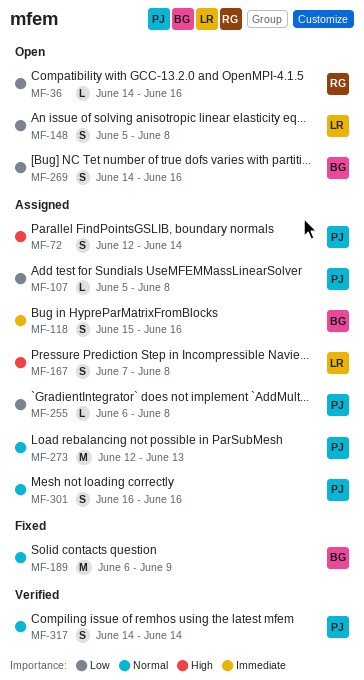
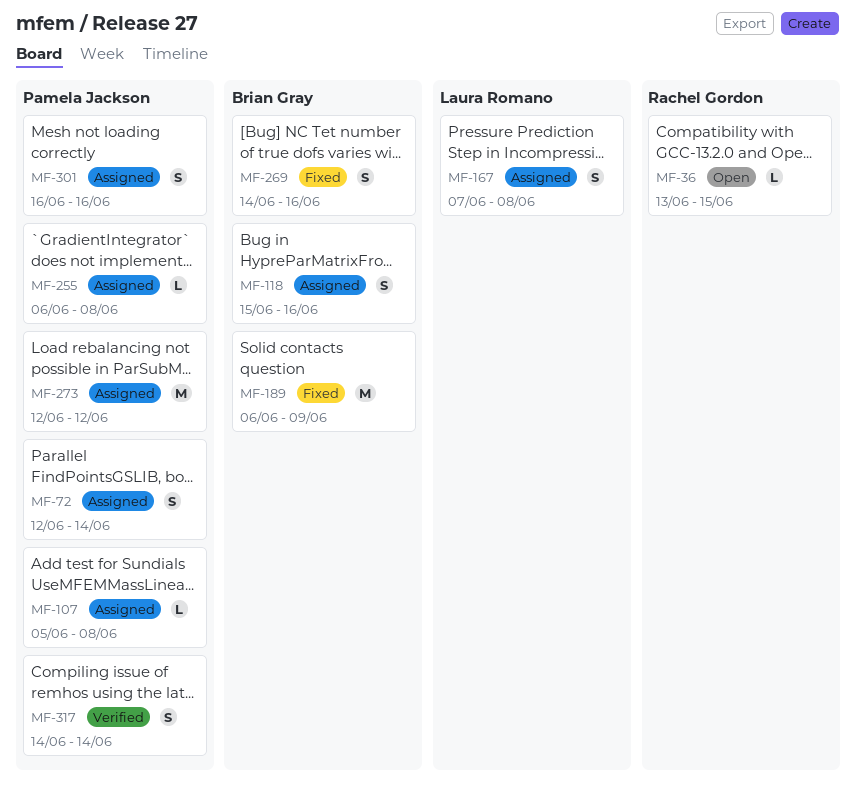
MF-36, start: Jun 14 -> Jun 13
MF-36, due: Jun 16 -> Jun 15
MF-148: present -> none
MF-269, status: Open -> Fixed
MF-273, due: Jun 13 -> Jun 12

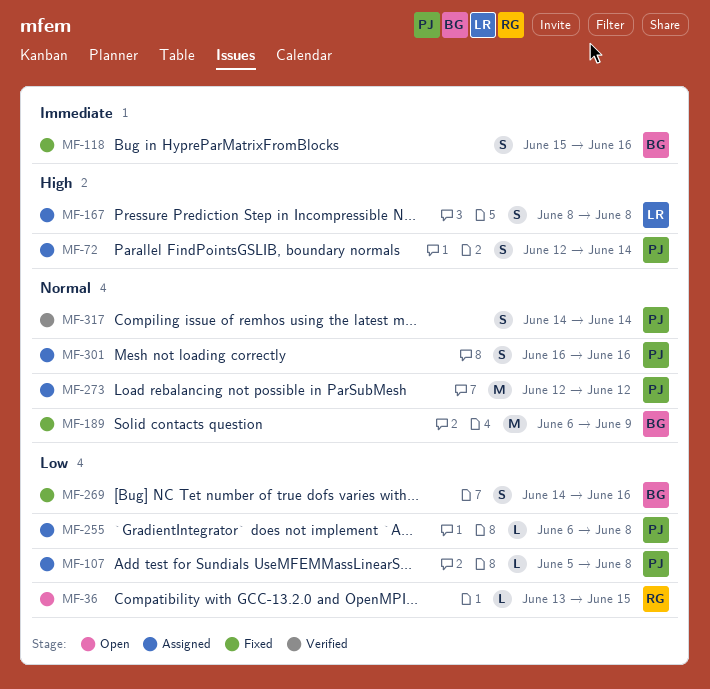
MF-118, status: Assigned -> Fixed
MF-167, start: Jun 7 -> Jun 8

